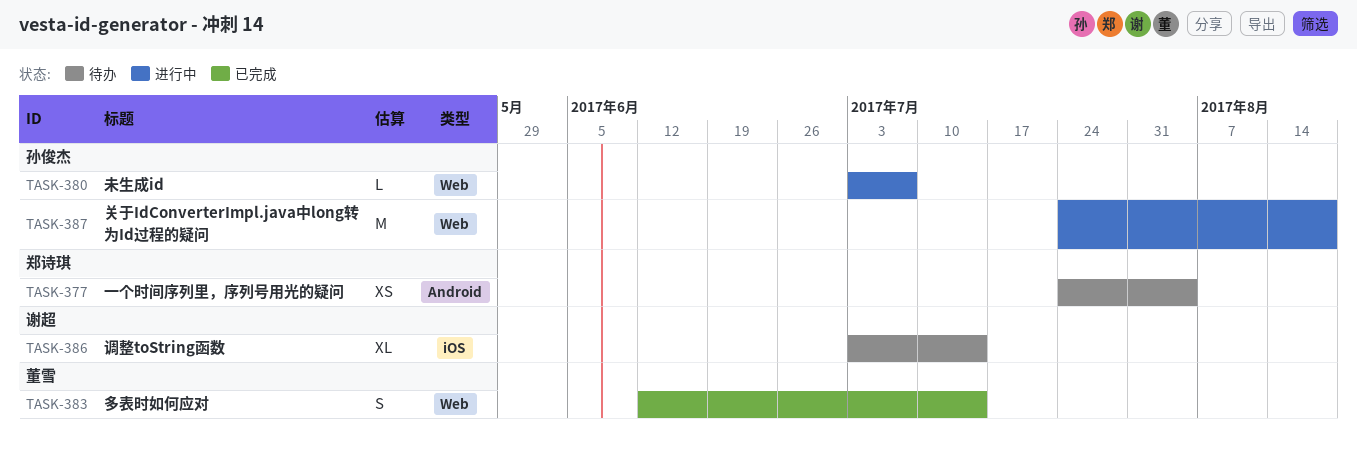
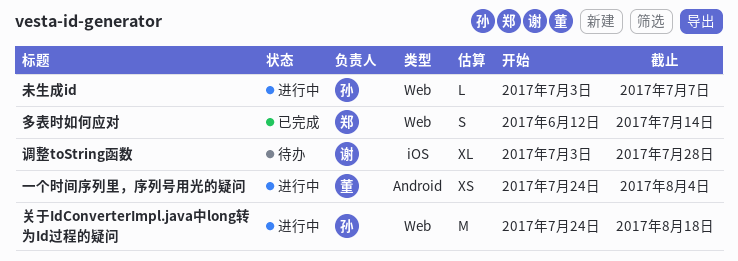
一个时间序列里，序列号用光的疑问, status: 待办 -> 进行中
一个时间序列里，序列号用光的疑问, owner: 郑诗琪 -> 董雪
多表时如何应对, owner: 董雪 -> 郑诗琪
调整toString函数, due: Jul 14 -> Jul 28

